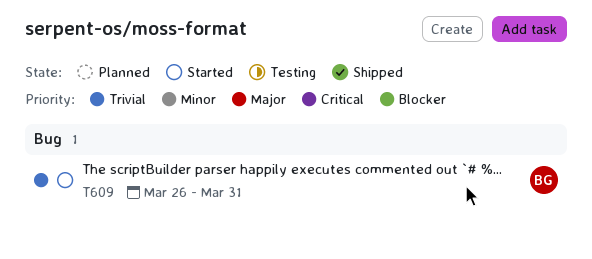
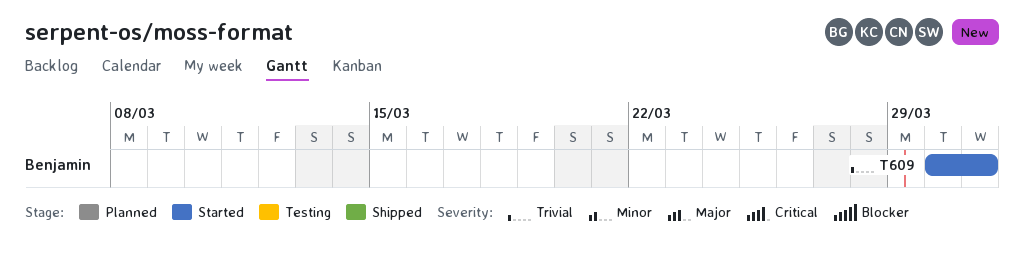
T609, start: Mar 26 -> Mar 30

